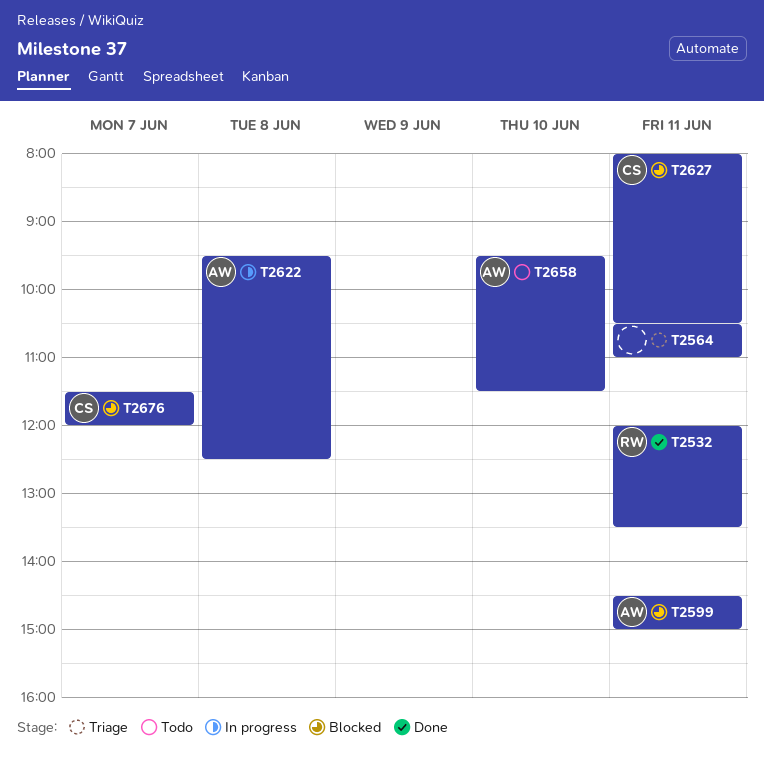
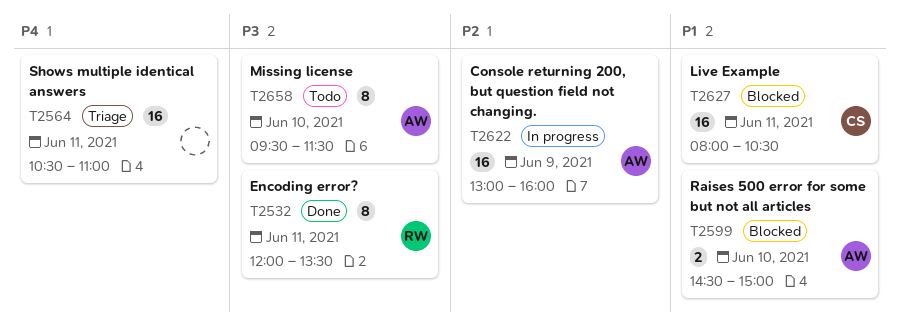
T2599, day: Jun 11 -> Jun 10
T2622, day: Jun 8 -> Jun 9
T2622, begins: 09:30 -> 13:00
T2622, ends: 12:30 -> 16:00
T2676: present -> none

